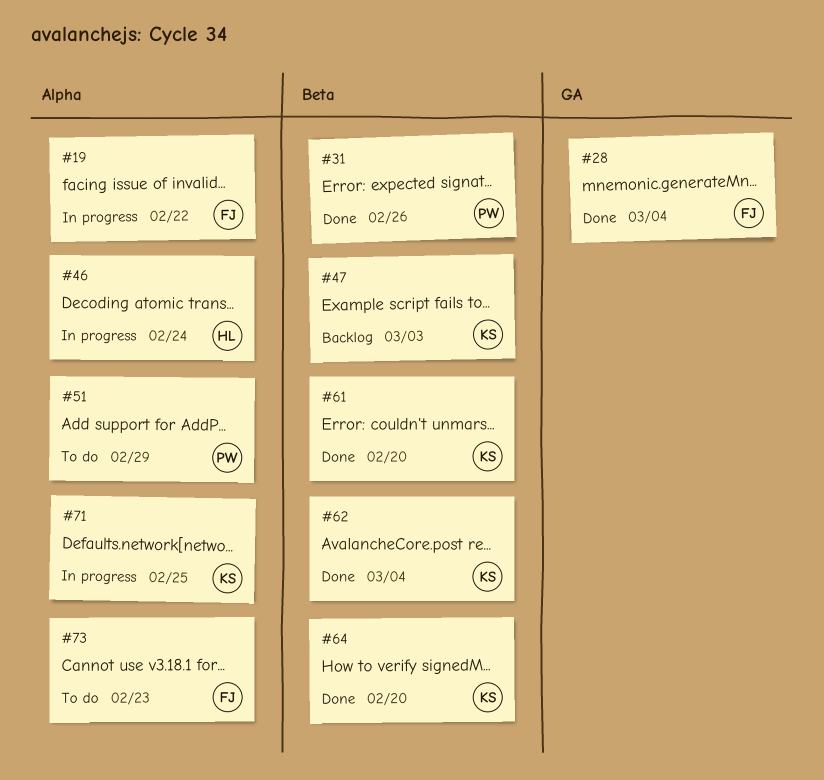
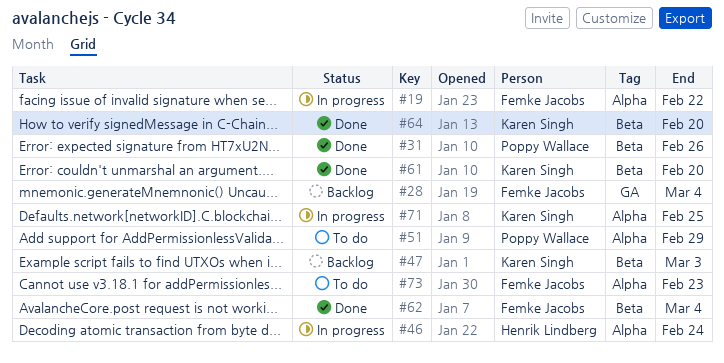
#28, status: Done -> Backlog
#62, owner: Karen Singh -> Femke Jacobs

